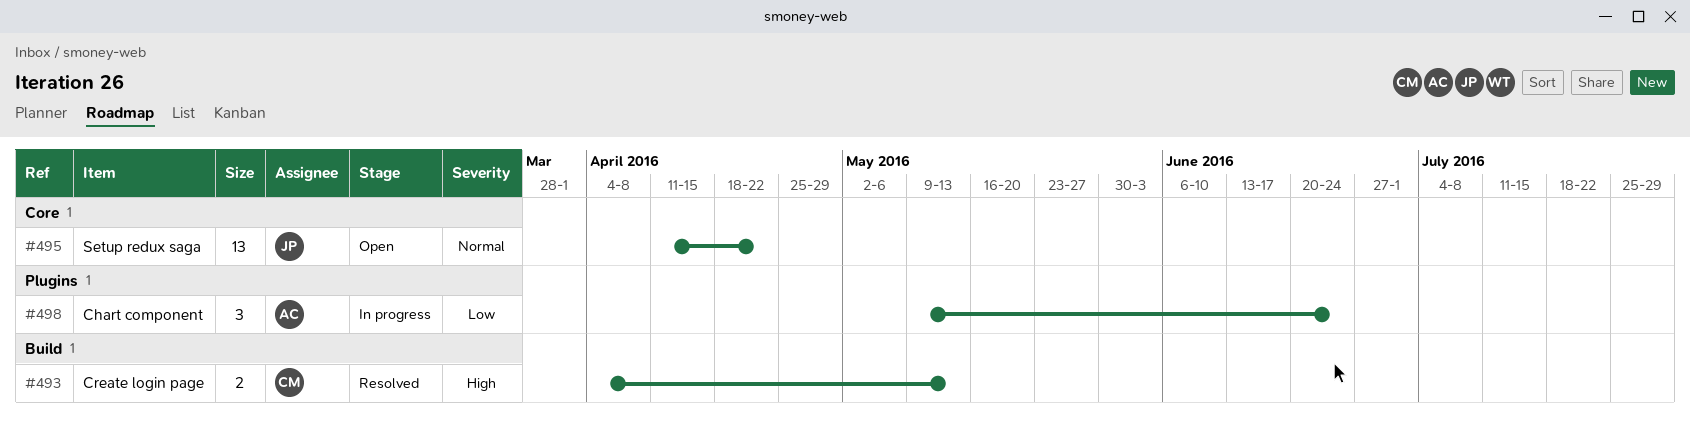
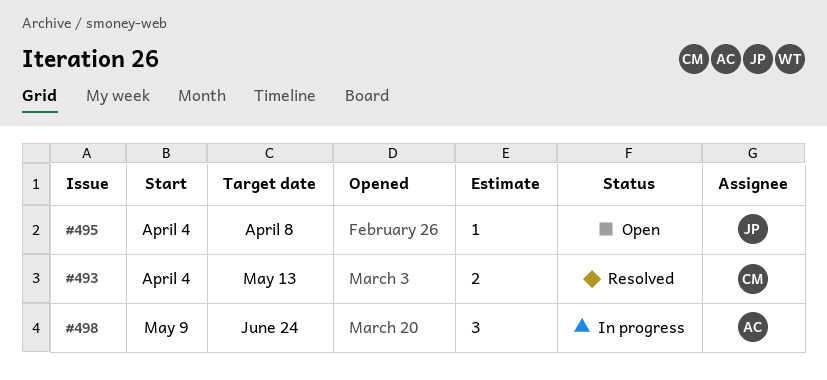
#495, estimate: 13 -> 1
#495, start: Apr 11 -> Apr 4
#495, due: Apr 22 -> Apr 8

